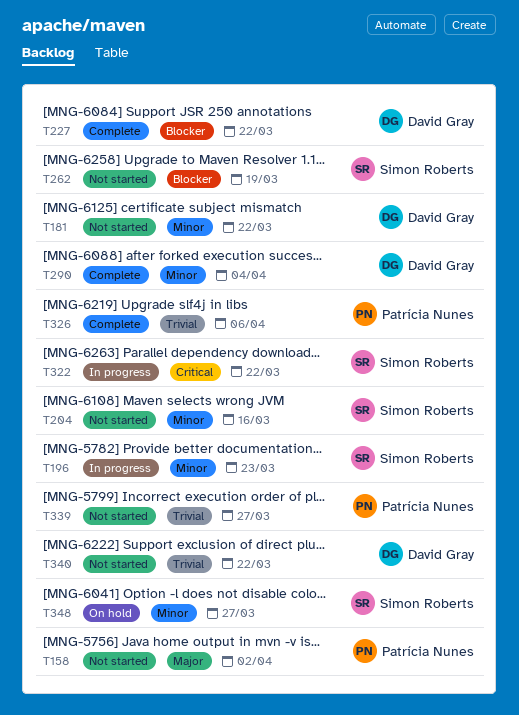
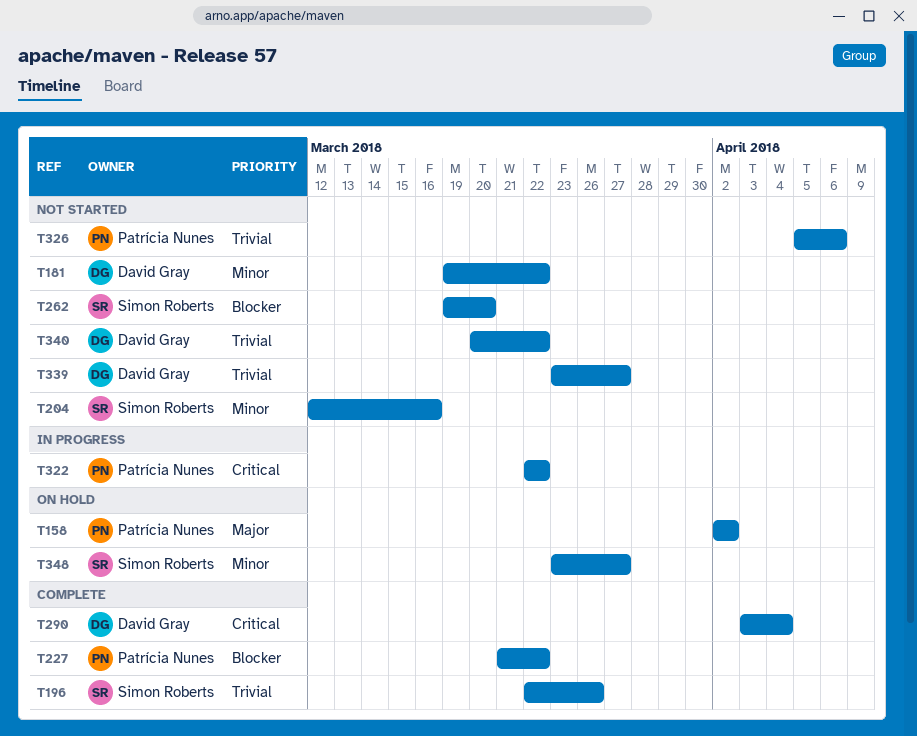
T158, status: Not started -> On hold
T196, status: In progress -> Complete
T196, priority: Minor -> Trivial
T196, due: Mar 23 -> Mar 26
T227, owner: David Gray -> Patrícia Nunes
T262, due: Mar 19 -> Mar 20
T290, priority: Minor -> Critical
T322, owner: Simon Roberts -> Patrícia Nunes
T326, status: Complete -> Not started
T339, owner: Patrícia Nunes -> David Gray

